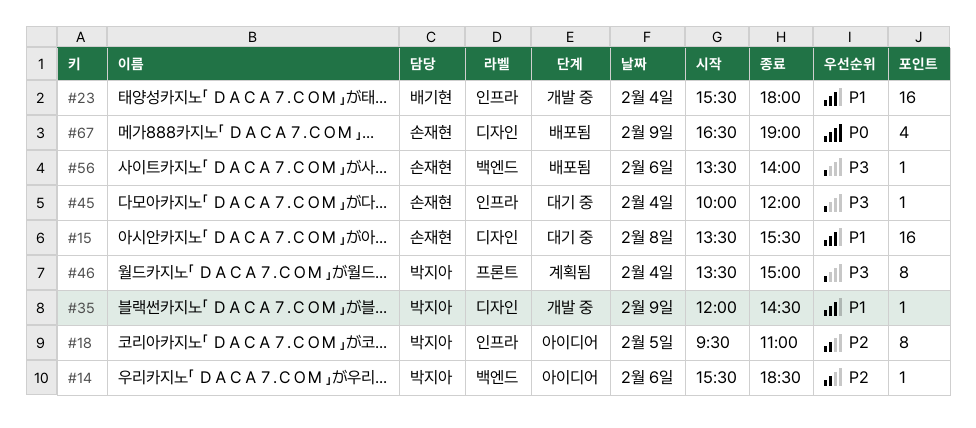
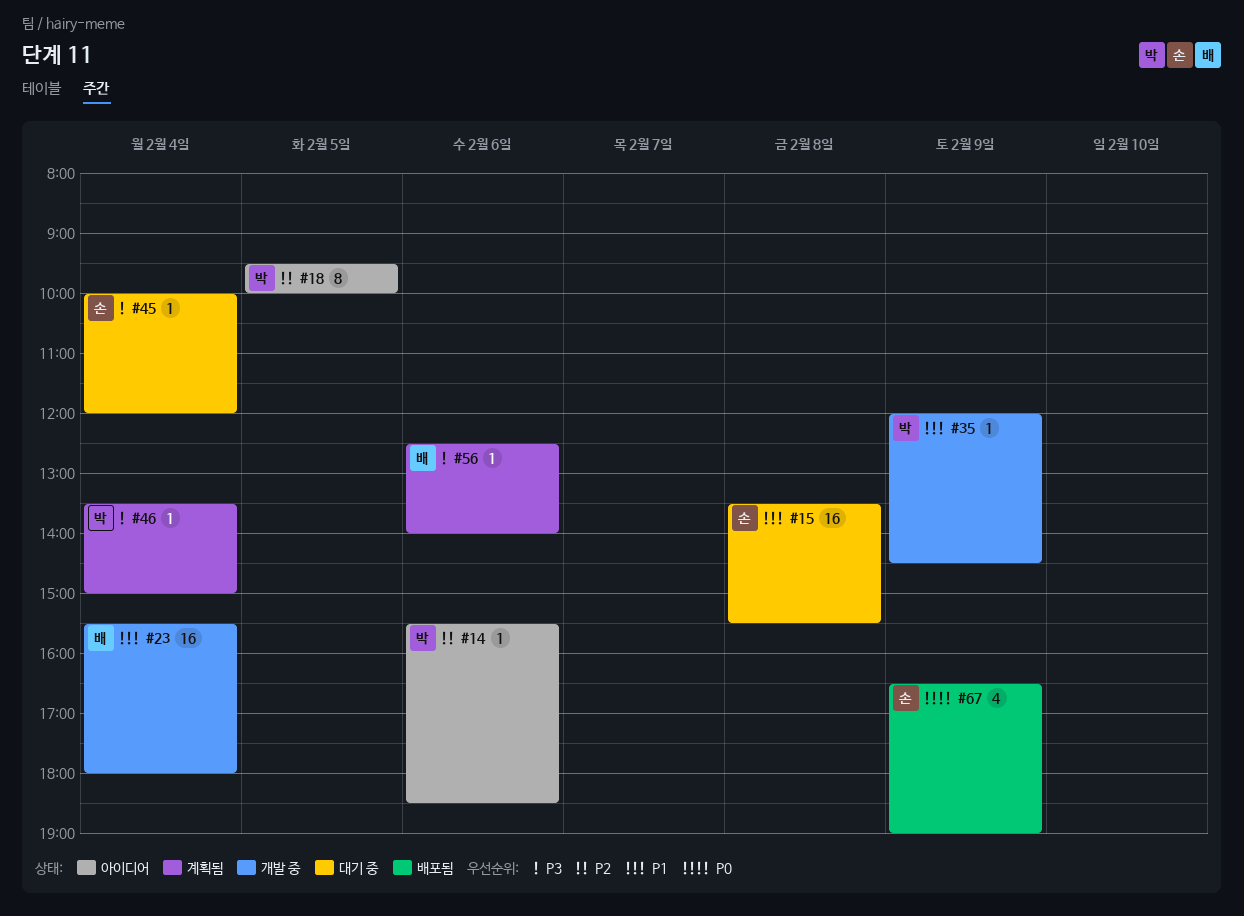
#18, ends: 11:00 -> 10:00
#46, estimate: 8 -> 1
#56, status: 배포됨 -> 계획됨
#56, owner: 손재현 -> 배기현
#56, begins: 13:30 -> 12:30

